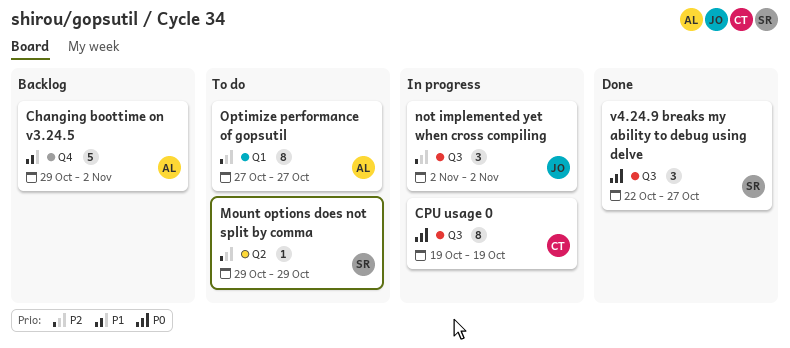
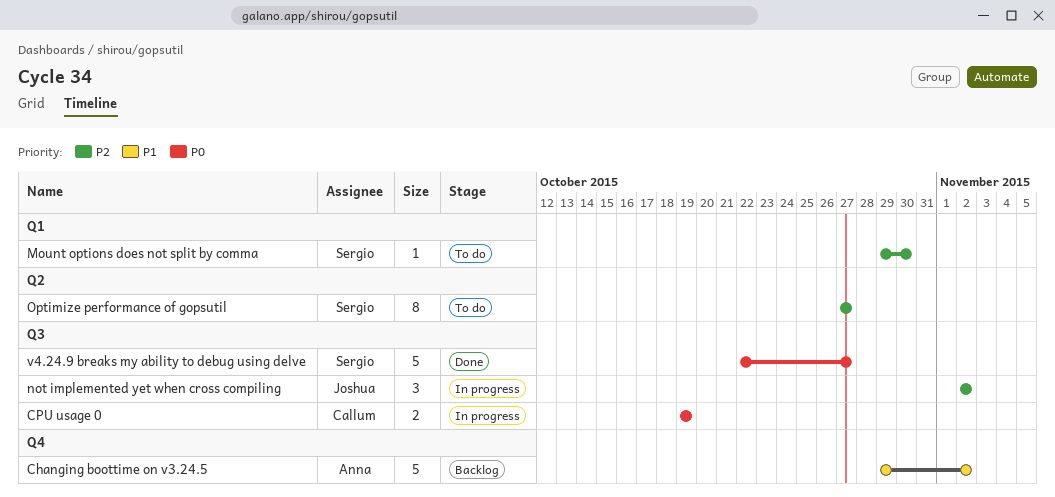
CPU usage 0, estimate: 8 -> 2
Mount options does not split by comma, label: Q2 -> Q1
Mount options does not split by comma, due: Oct 29 -> Oct 30
Optimize performance of gopsutil, owner: Anna -> Sergio
Optimize performance of gopsutil, label: Q1 -> Q2
v4.24.9 breaks my ability to debug using delve, estimate: 3 -> 5

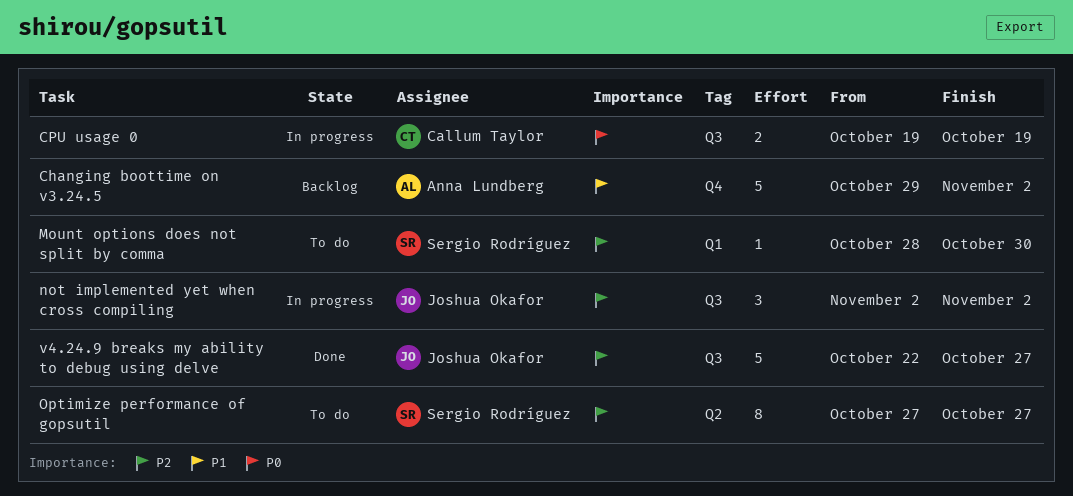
Mount options does not split by comma, start: Oct 29 -> Oct 28
v4.24.9 breaks my ability to debug using delve, owner: Sergio Rodríguez -> Joshua Okafor
v4.24.9 breaks my ability to debug using delve, priority: P0 -> P2

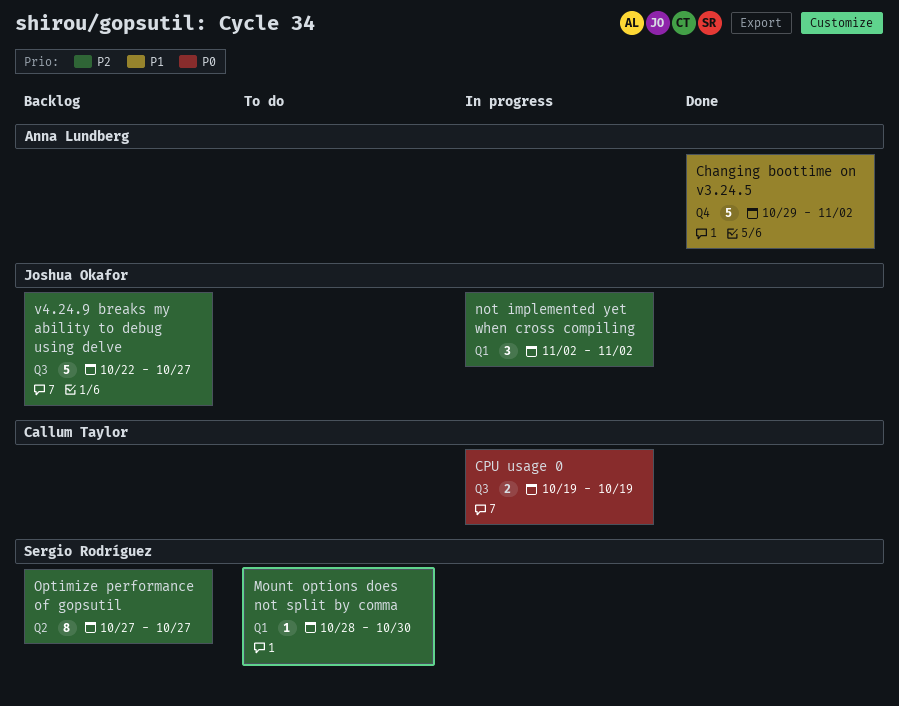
Changing boottime on v3.24.5, status: Backlog -> Done
not implemented yet when cross compiling, label: Q3 -> Q1
Optimize performance of gopsutil, status: To do -> Backlog
v4.24.9 breaks my ability to debug using delve, status: Done -> Backlog

